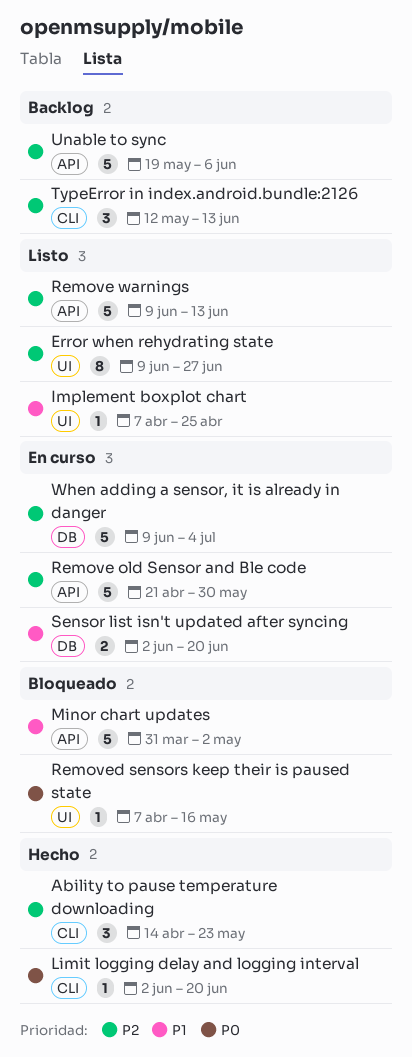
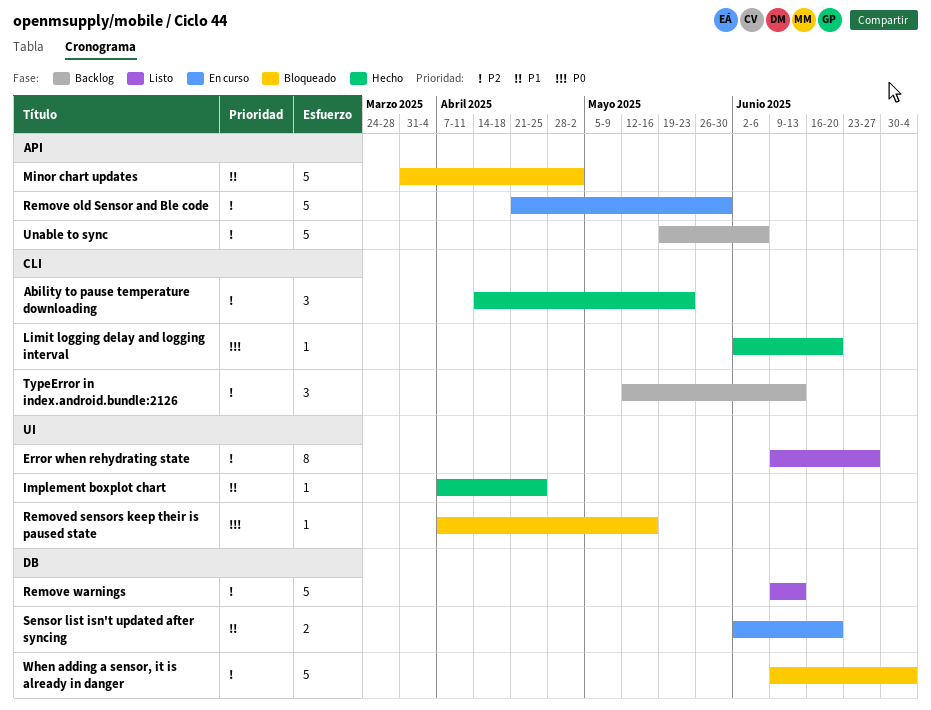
Implement boxplot chart, status: Listo -> Hecho
Remove warnings, label: API -> DB
When adding a sensor, it is already in danger, status: En curso -> Bloqueado

